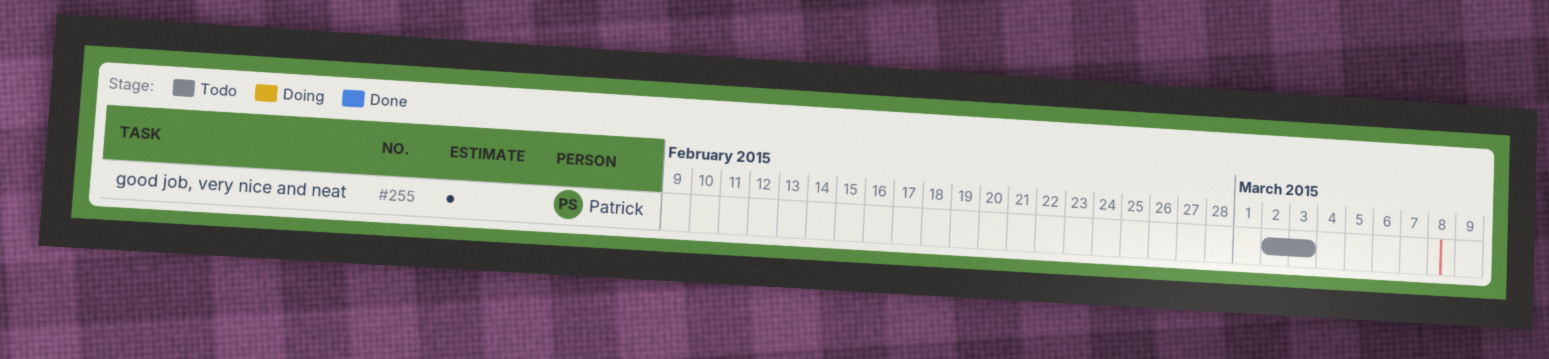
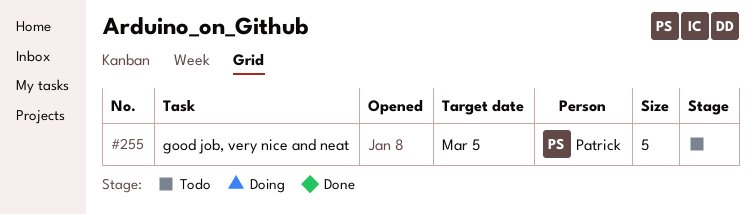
#255, estimate: 1 -> 5
#255, due: Mar 3 -> Mar 5

